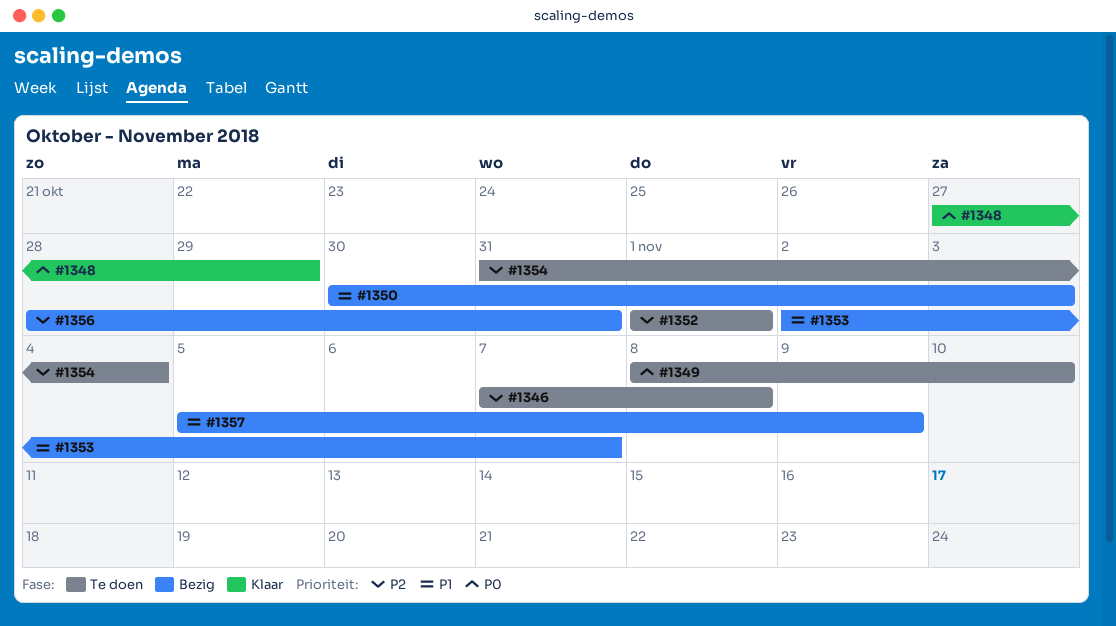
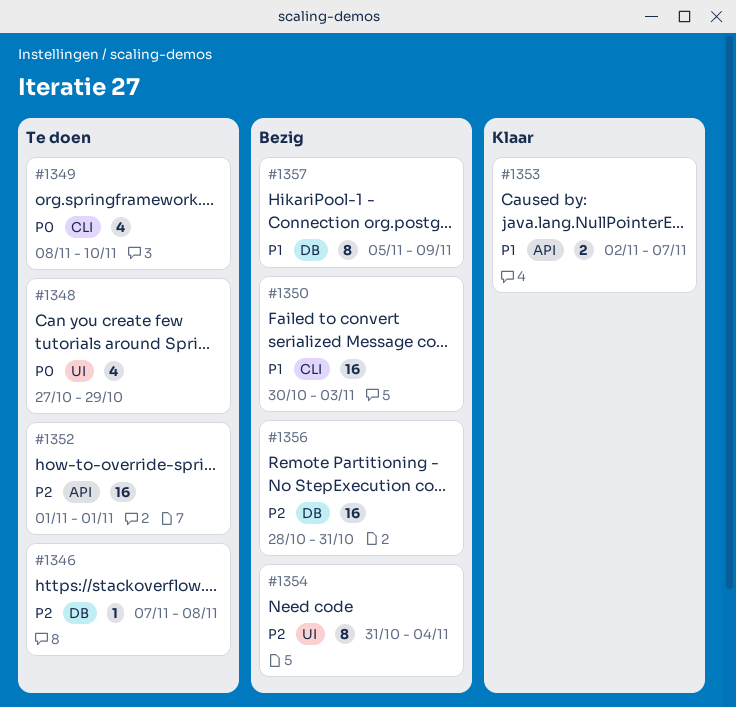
#1348, status: Klaar -> Te doen
#1353, status: Bezig -> Klaar
#1354, status: Te doen -> Bezig

